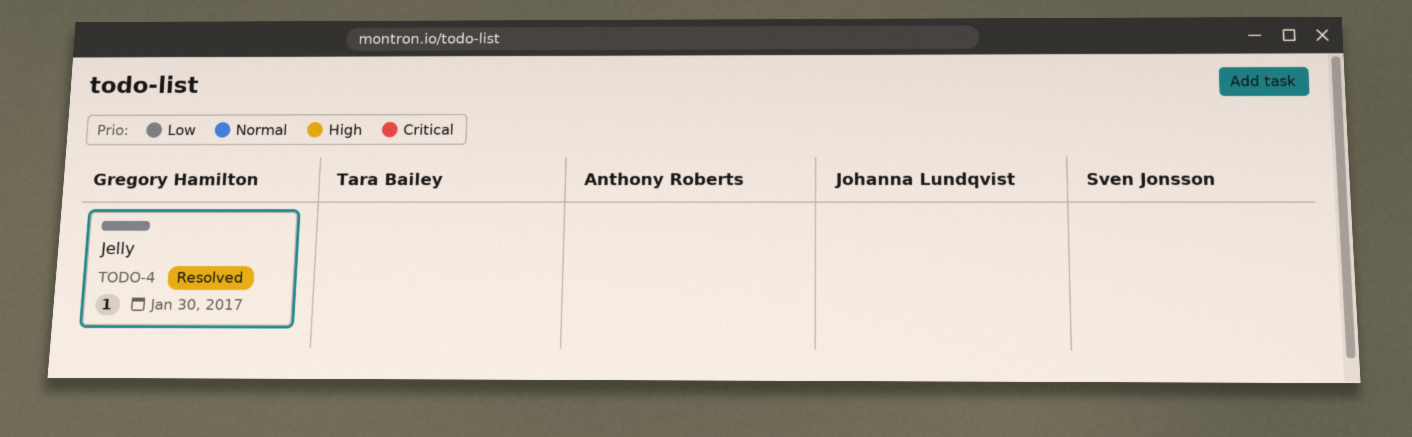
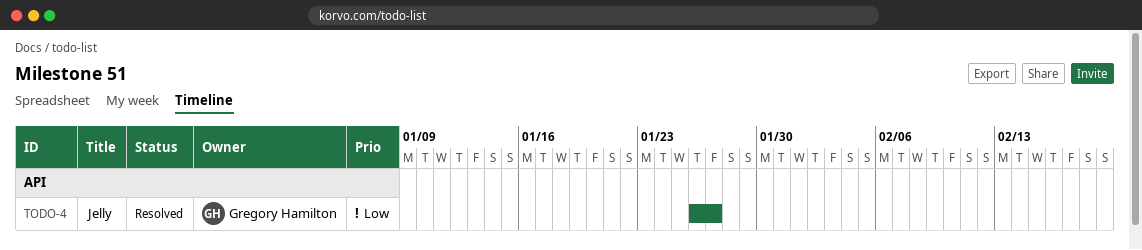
TODO-4, due: Jan 30 -> Jan 27

